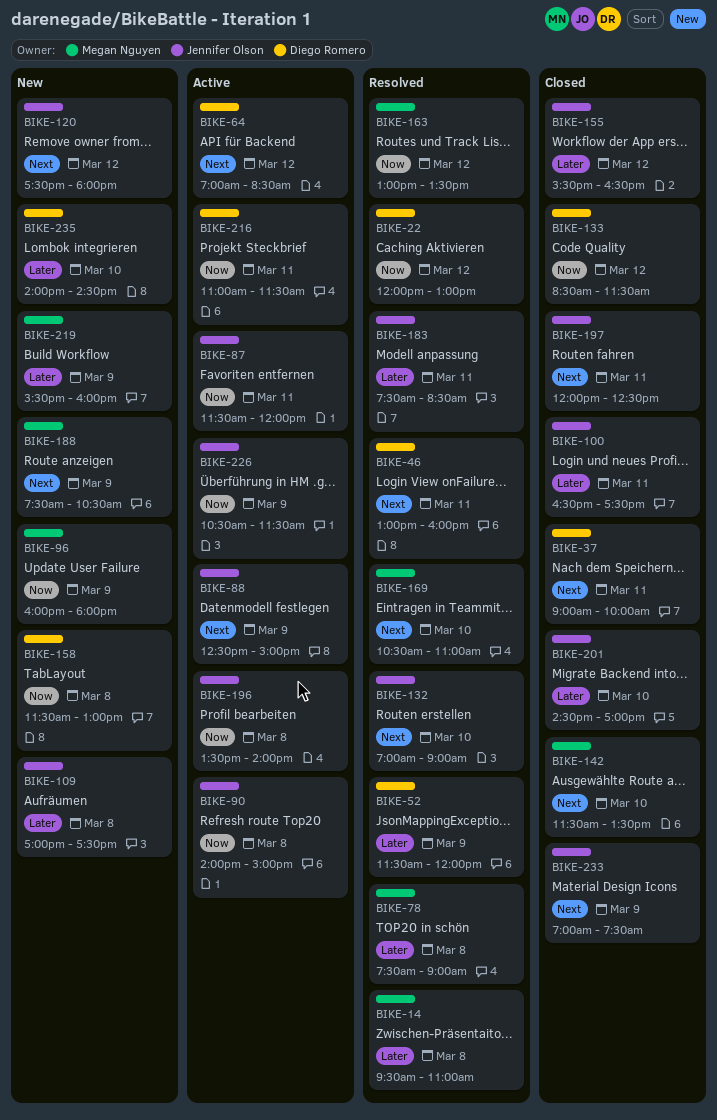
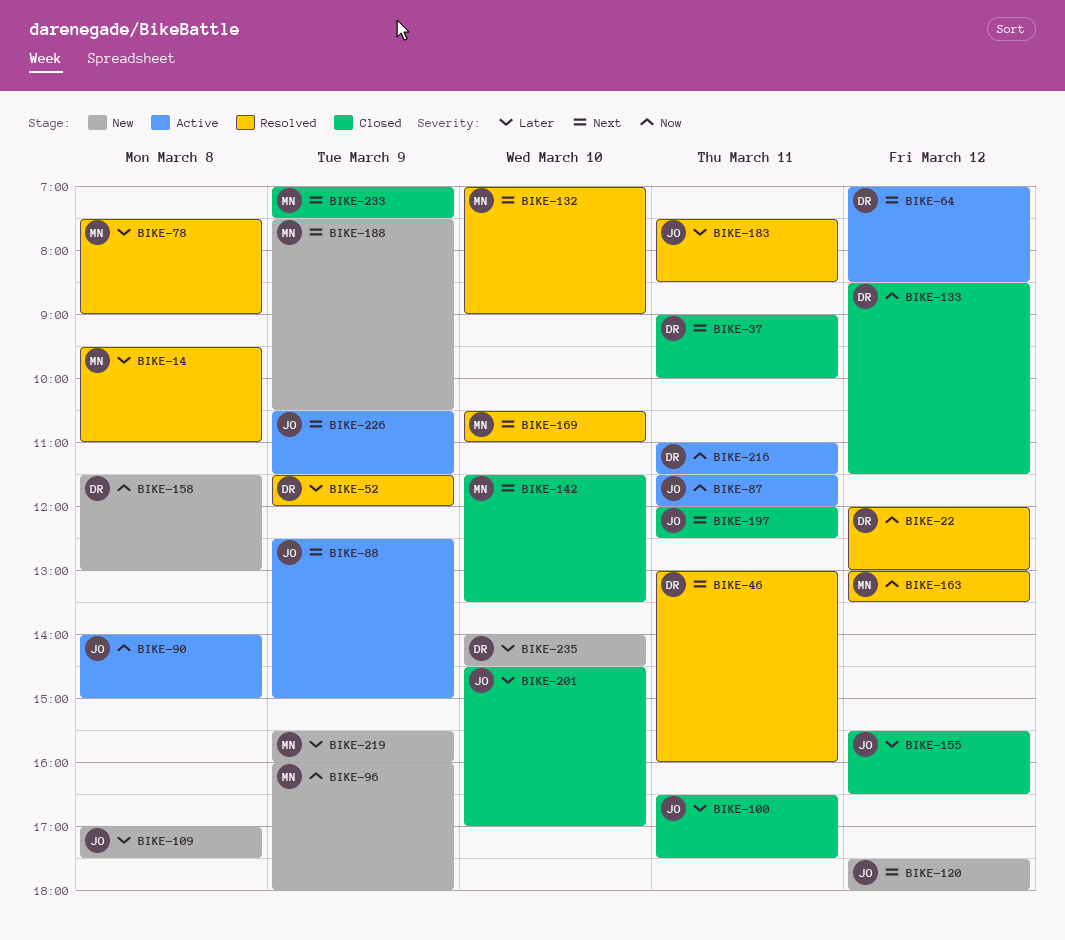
BIKE-132, owner: Jennifer Olson -> Megan Nguyen
BIKE-196: present -> none
BIKE-226, priority: Now -> Next
BIKE-233, owner: Jennifer Olson -> Megan Nguyen

